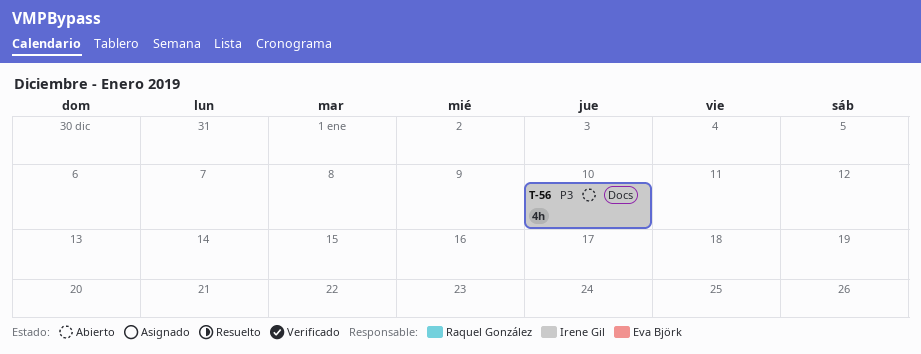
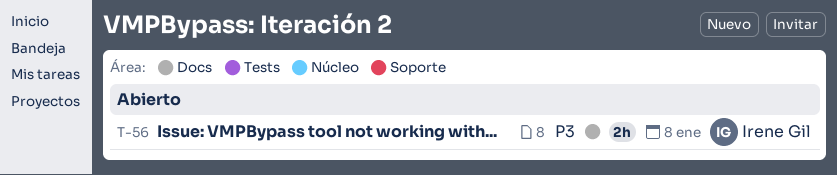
T-56, estimate: 4h -> 2h
T-56, due: Jan 10 -> Jan 8

